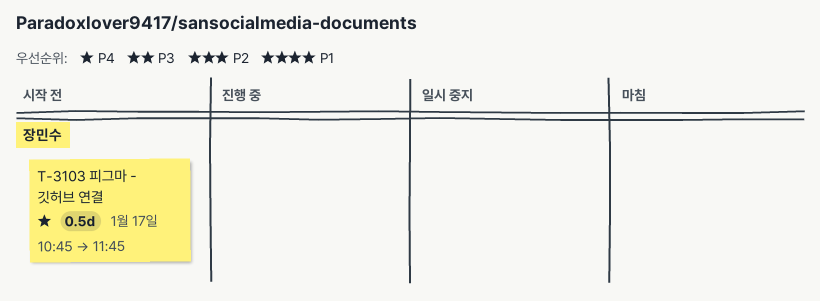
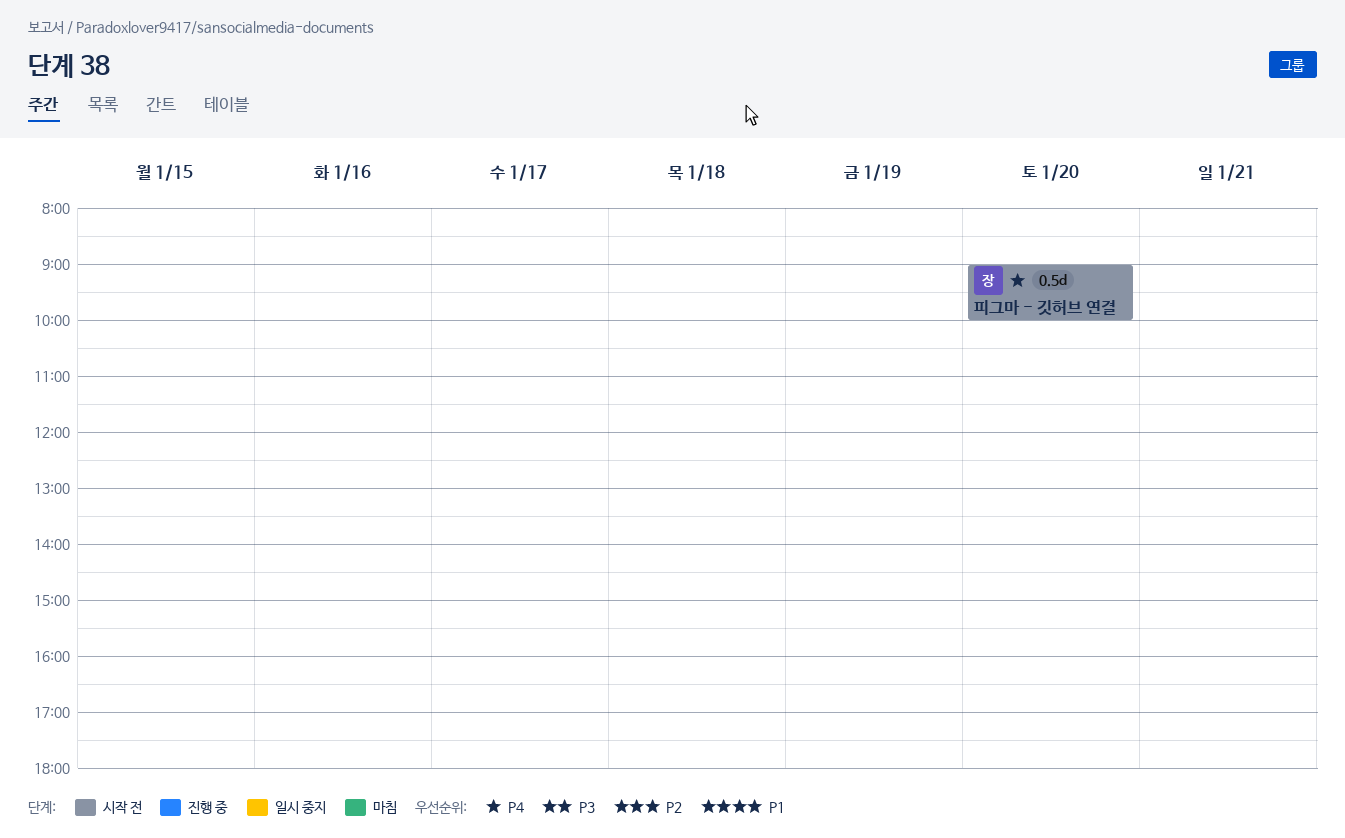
피그마 - 깃허브 연결, day: Jan 17 -> Jan 20
피그마 - 깃허브 연결, begins: 10:45 -> 09:00
피그마 - 깃허브 연결, ends: 11:45 -> 10:00

